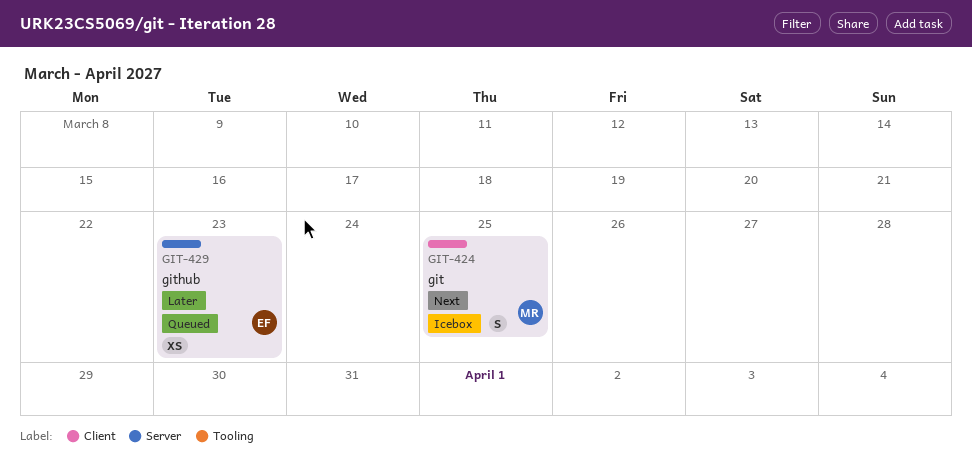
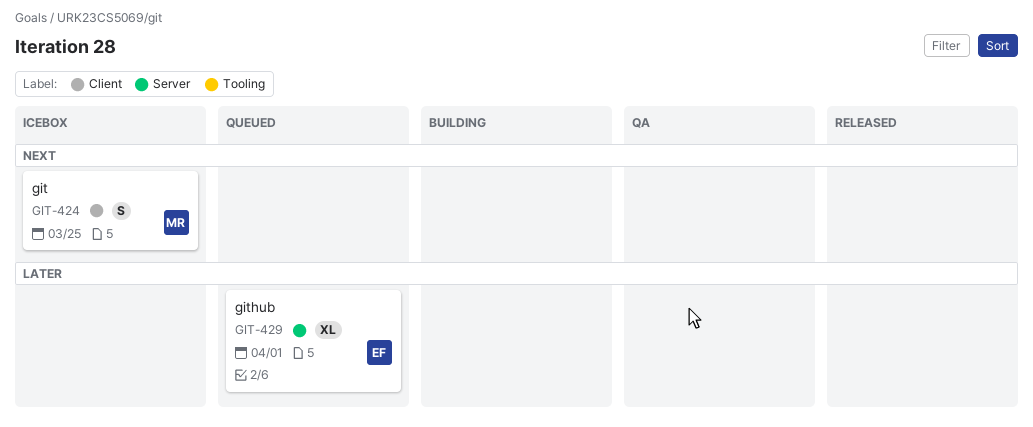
GIT-429, estimate: XS -> XL
GIT-429, due: Mar 23 -> Apr 1

